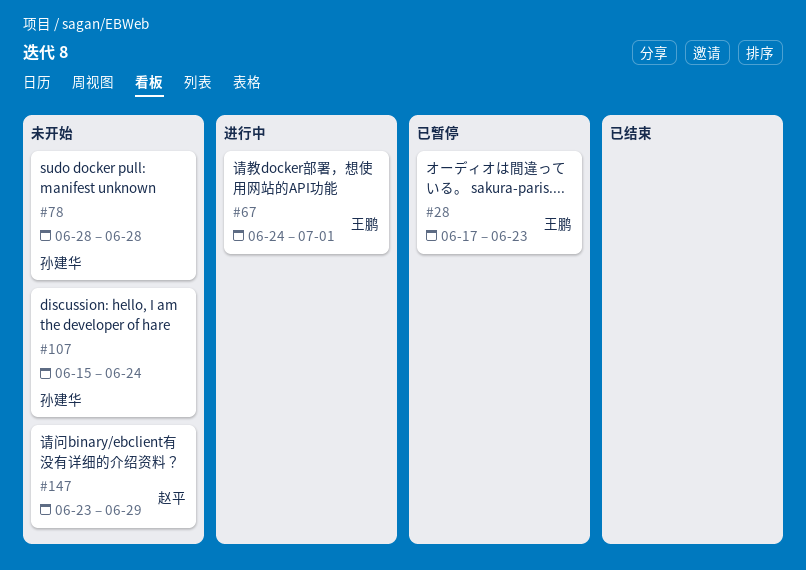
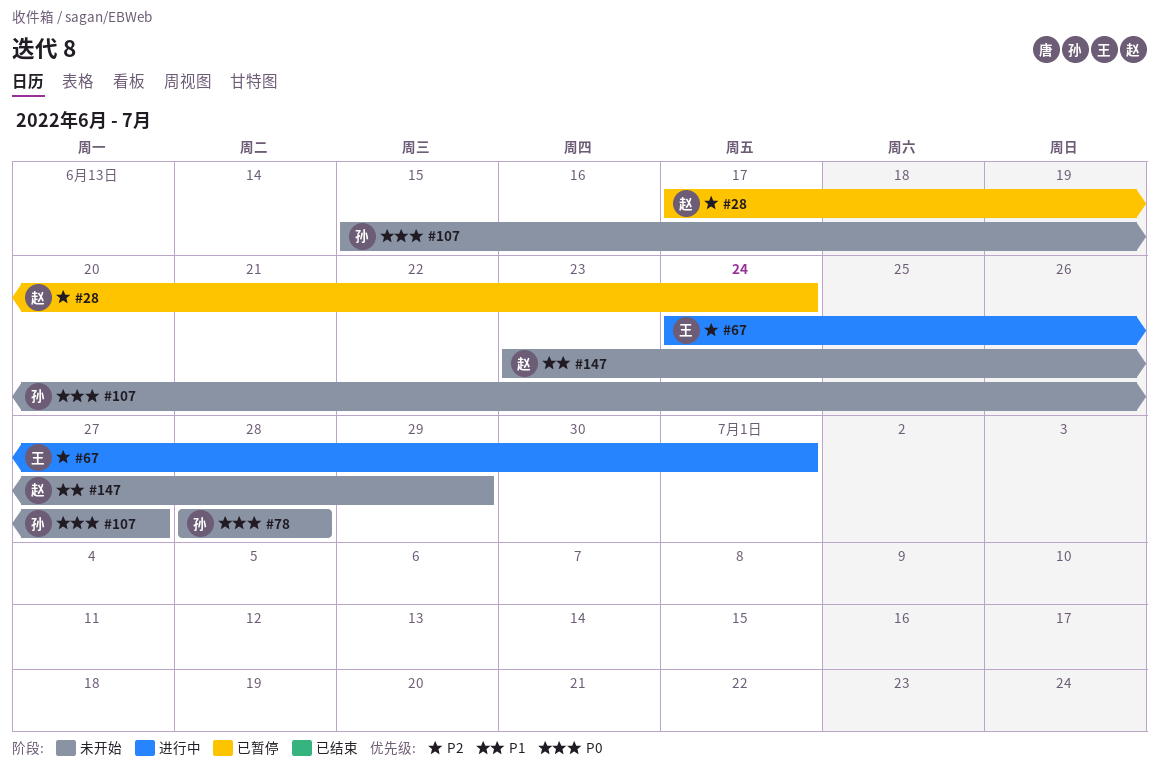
#28, owner: 王鹏 -> 赵平
#28, due: Jun 23 -> Jun 24
#107, due: Jun 24 -> Jun 27

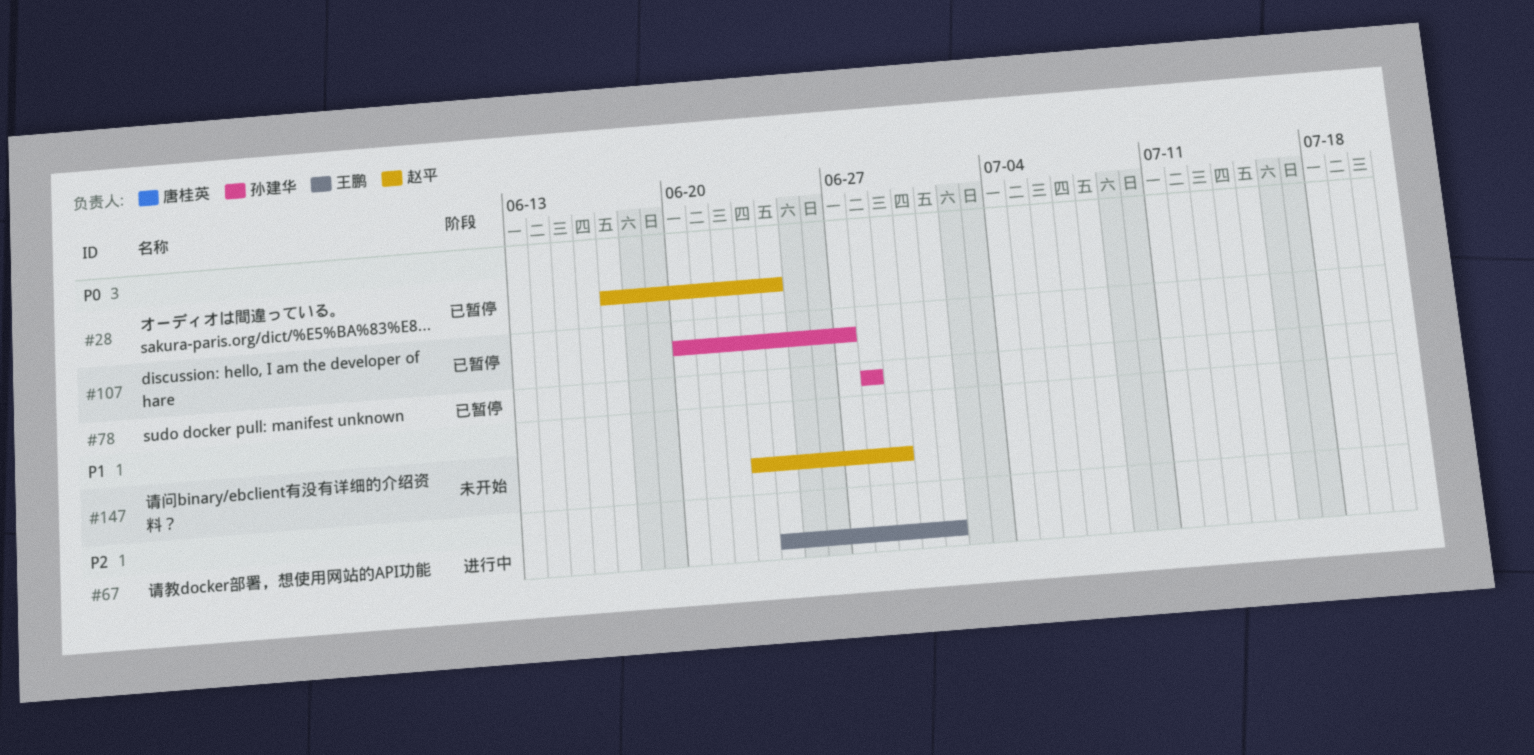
#28, priority: P2 -> P0
#78, status: 未开始 -> 已暂停
#107, status: 未开始 -> 已暂停
#107, start: Jun 15 -> Jun 20

